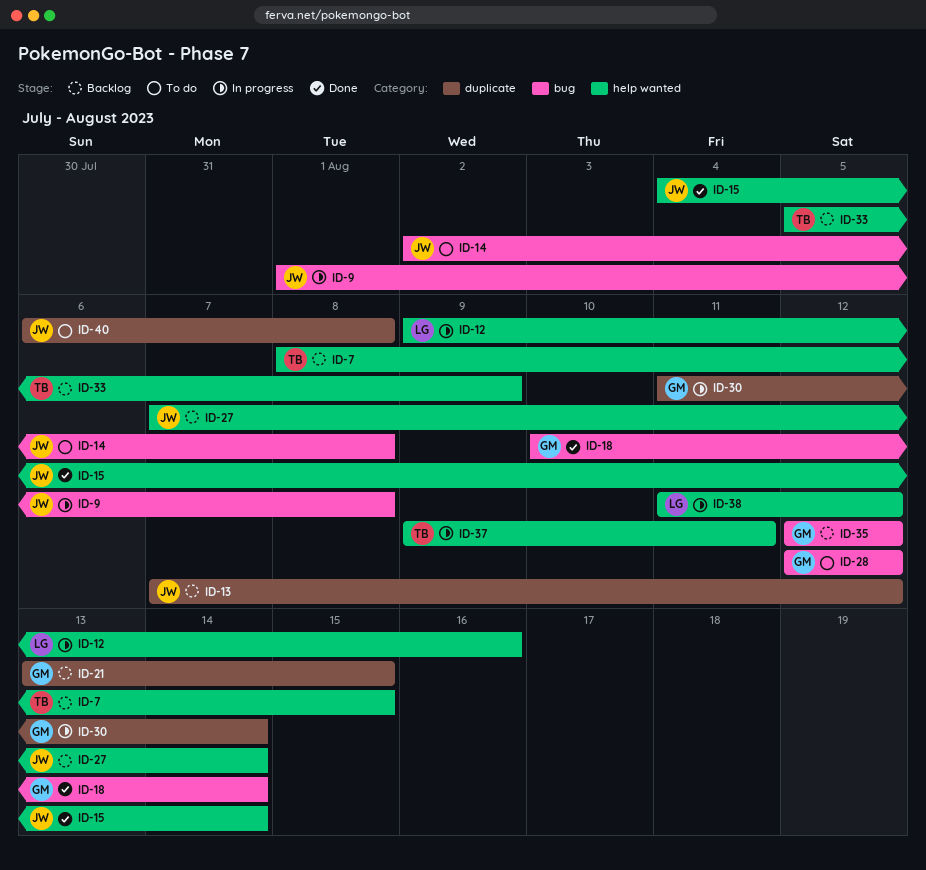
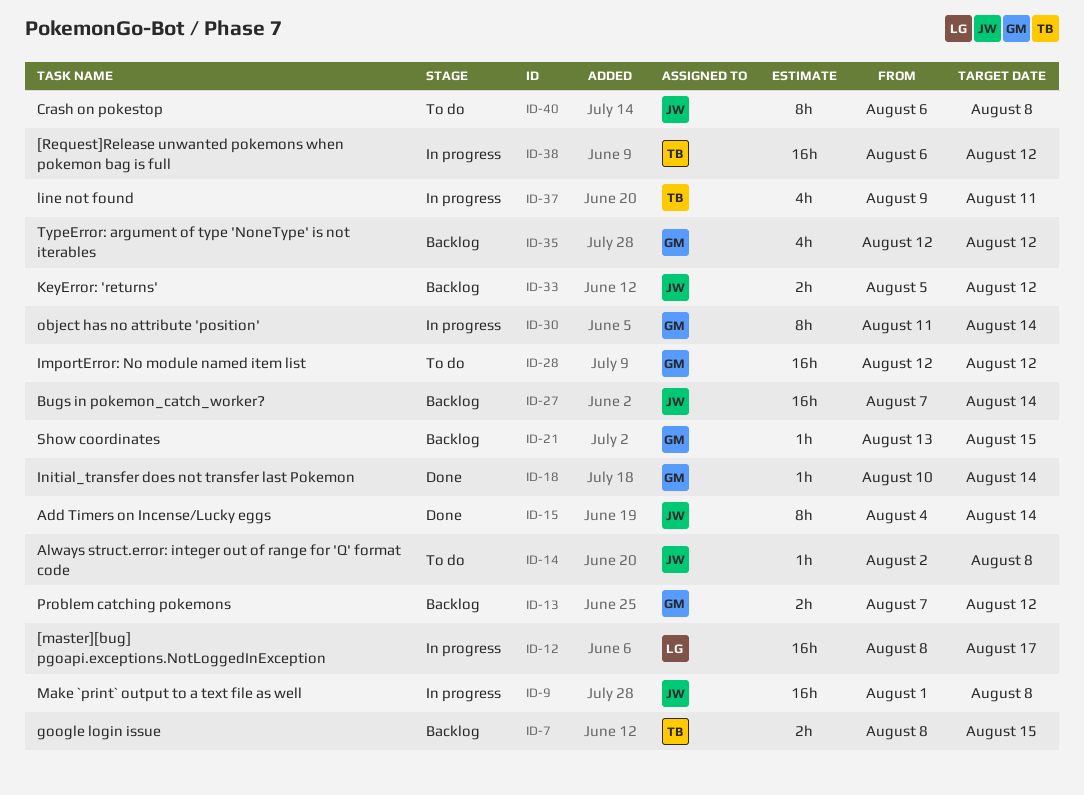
ID-12, start: Aug 9 -> Aug 8
ID-12, due: Aug 16 -> Aug 17
ID-13, owner: JW -> GM
ID-33, owner: TB -> JW
ID-33, due: Aug 9 -> Aug 12
ID-38, owner: LG -> TB
ID-38, start: Aug 11 -> Aug 6

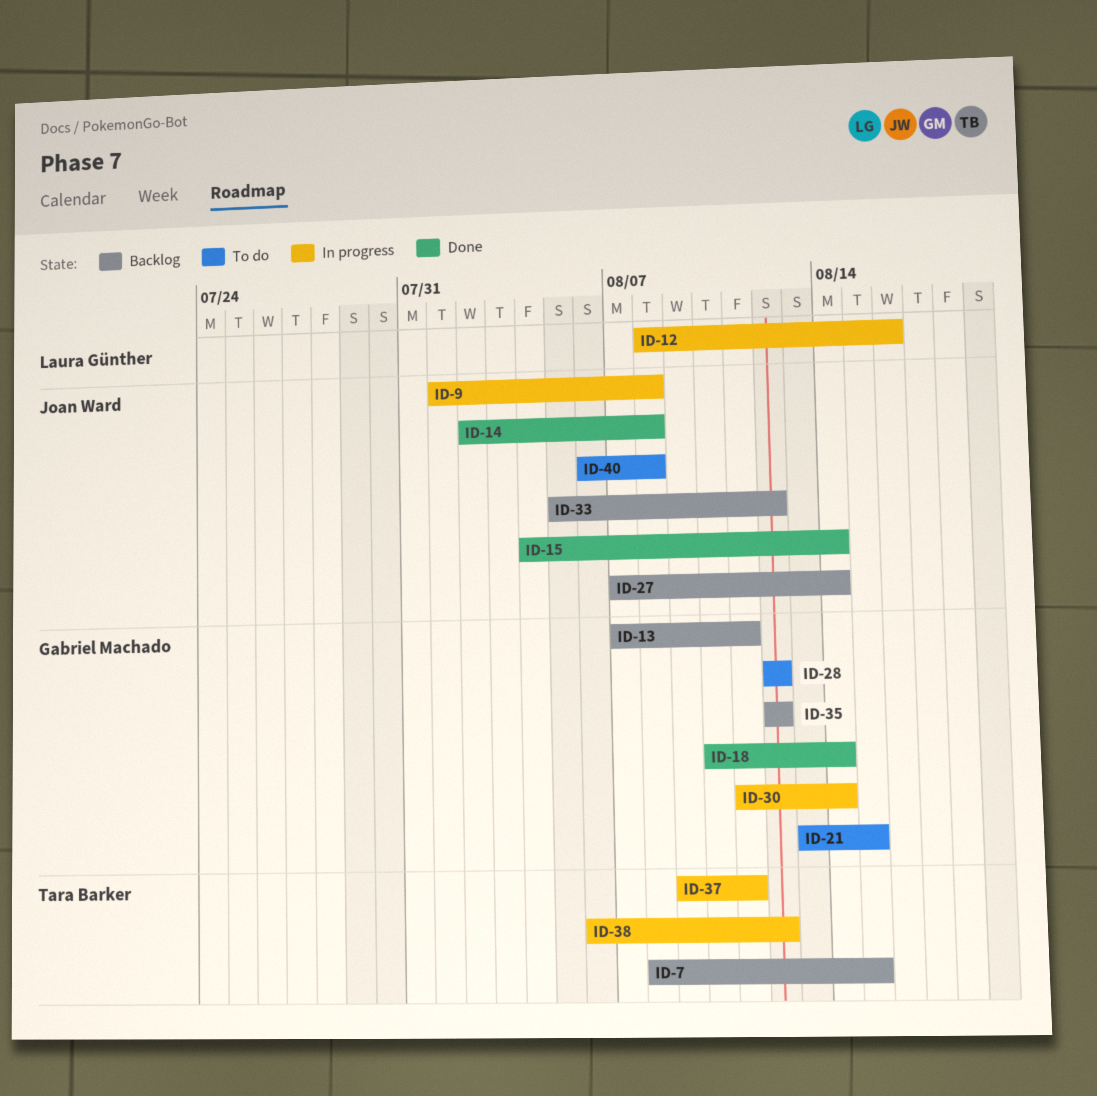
ID-12, due: Aug 17 -> Aug 16
ID-13, due: Aug 12 -> Aug 11
ID-14, status: To do -> Done
ID-21, status: Backlog -> To do

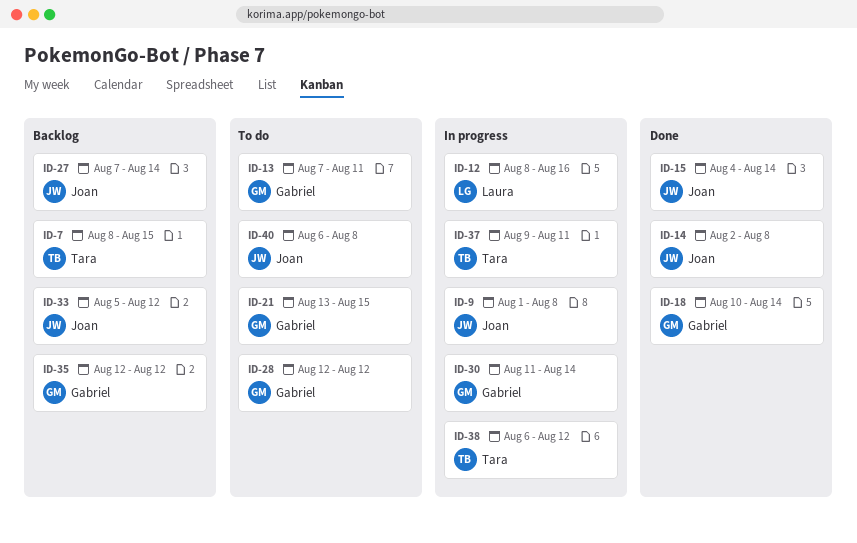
ID-13, status: Backlog -> To do

